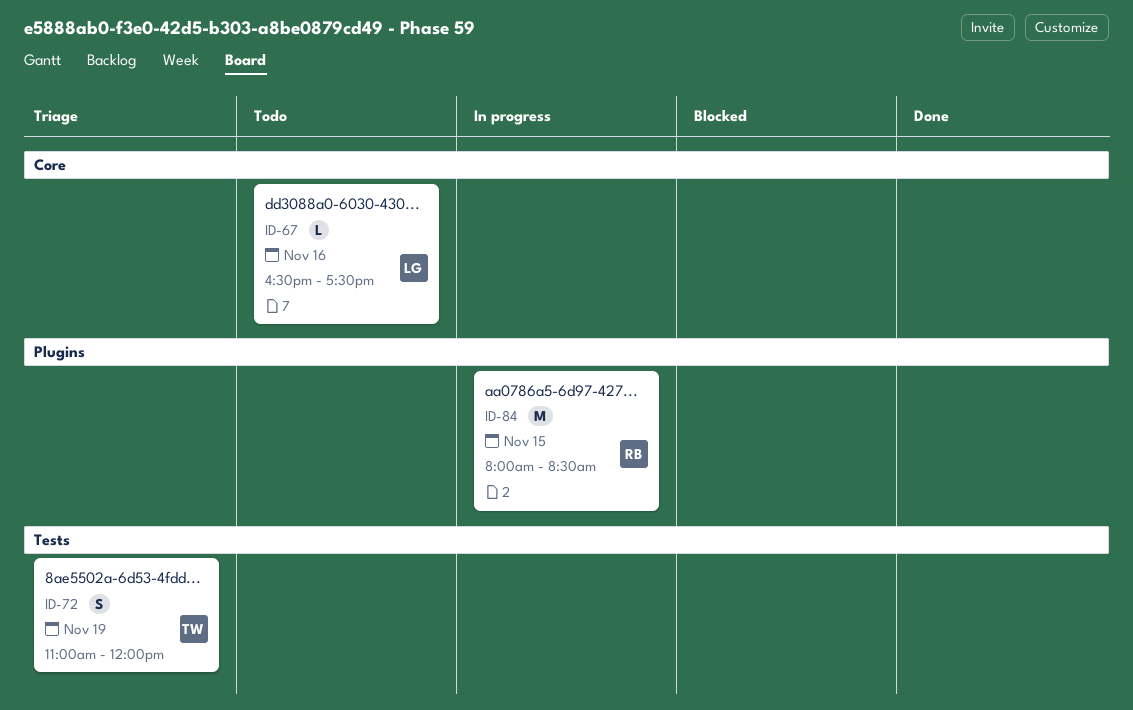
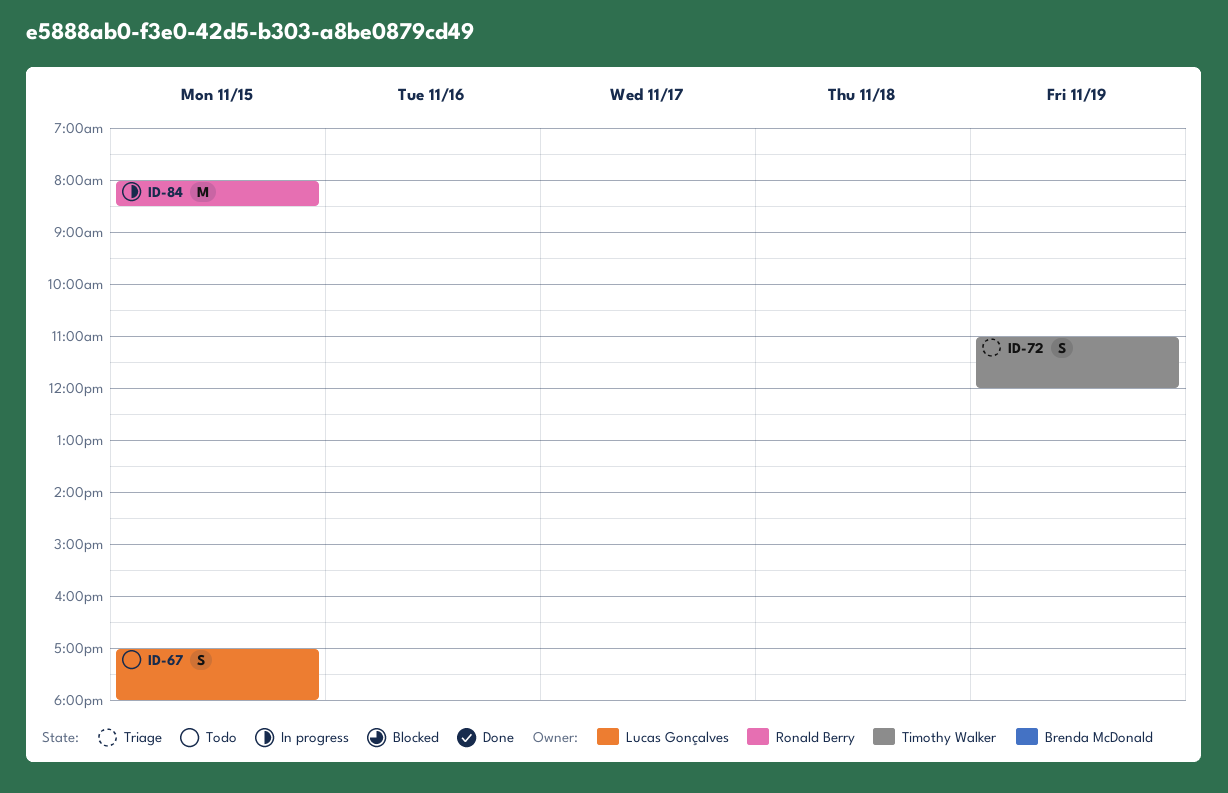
ID-67, estimate: L -> S
ID-67, day: Nov 16 -> Nov 15
ID-67, begins: 16:30 -> 17:00
ID-67, ends: 17:30 -> 18:00

